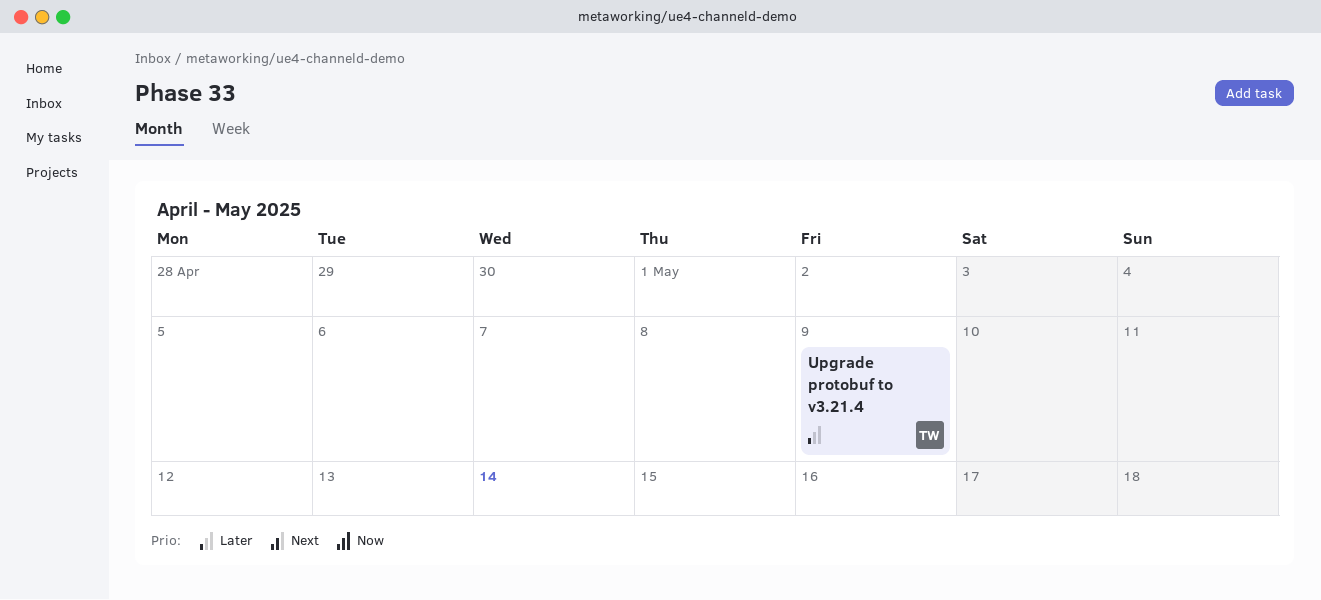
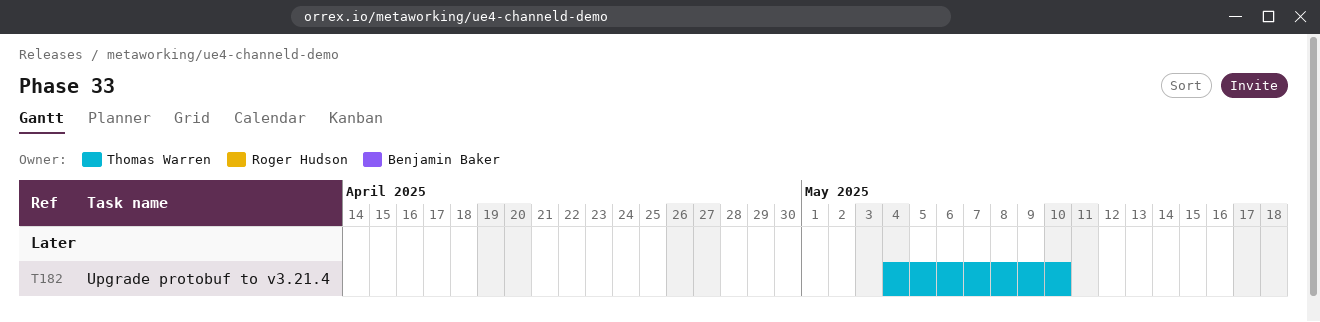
Upgrade protobuf to v3.21.4, due: May 9 -> May 10

